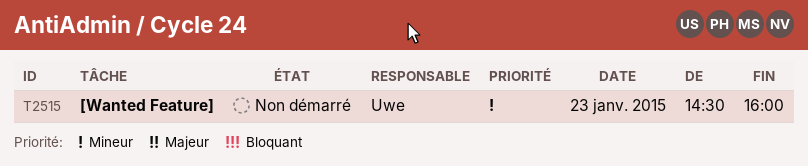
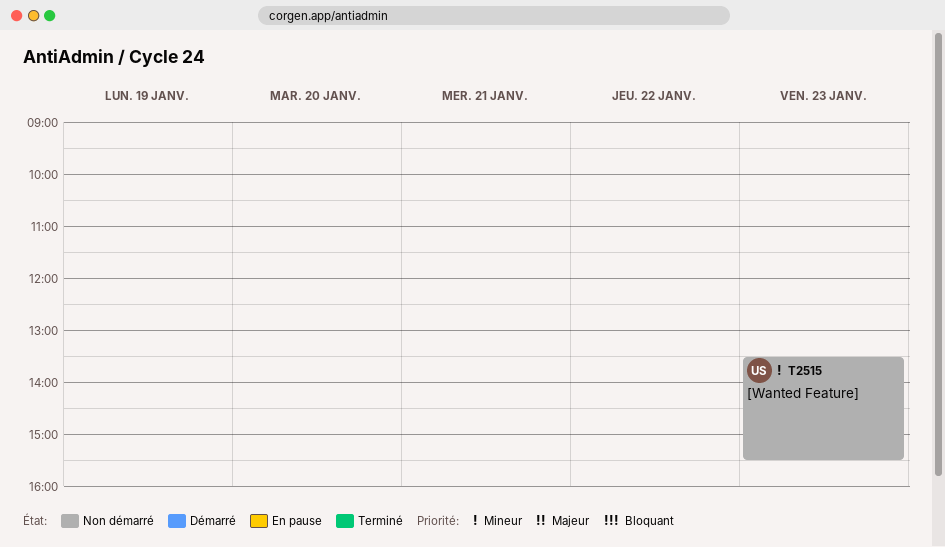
T2515, begins: 14:30 -> 13:30
T2515, ends: 16:00 -> 15:30

